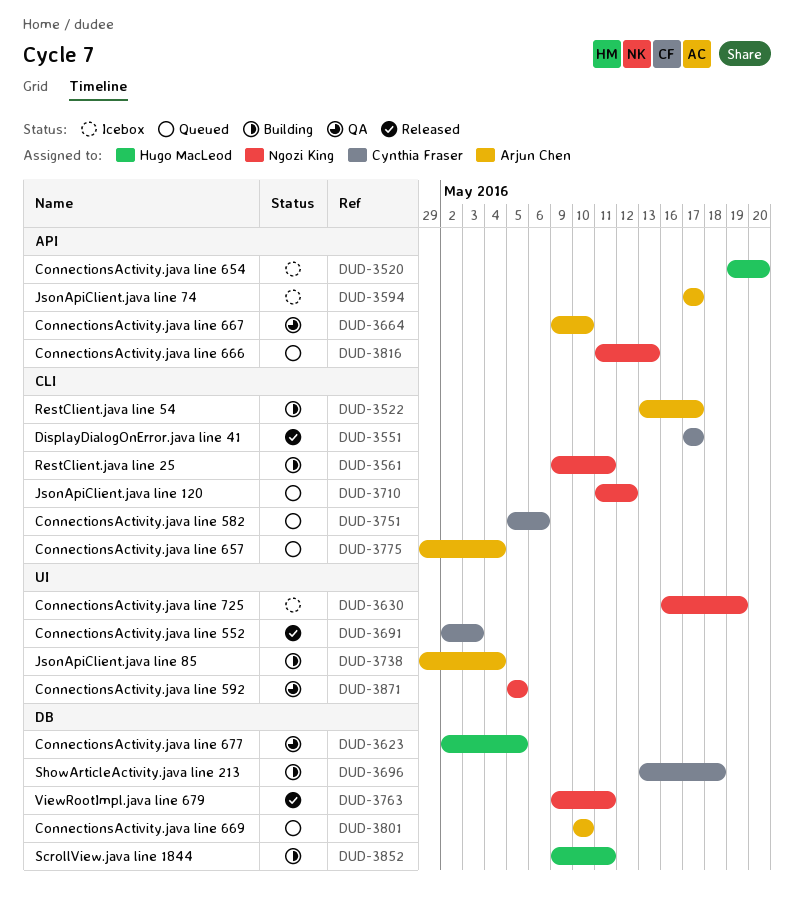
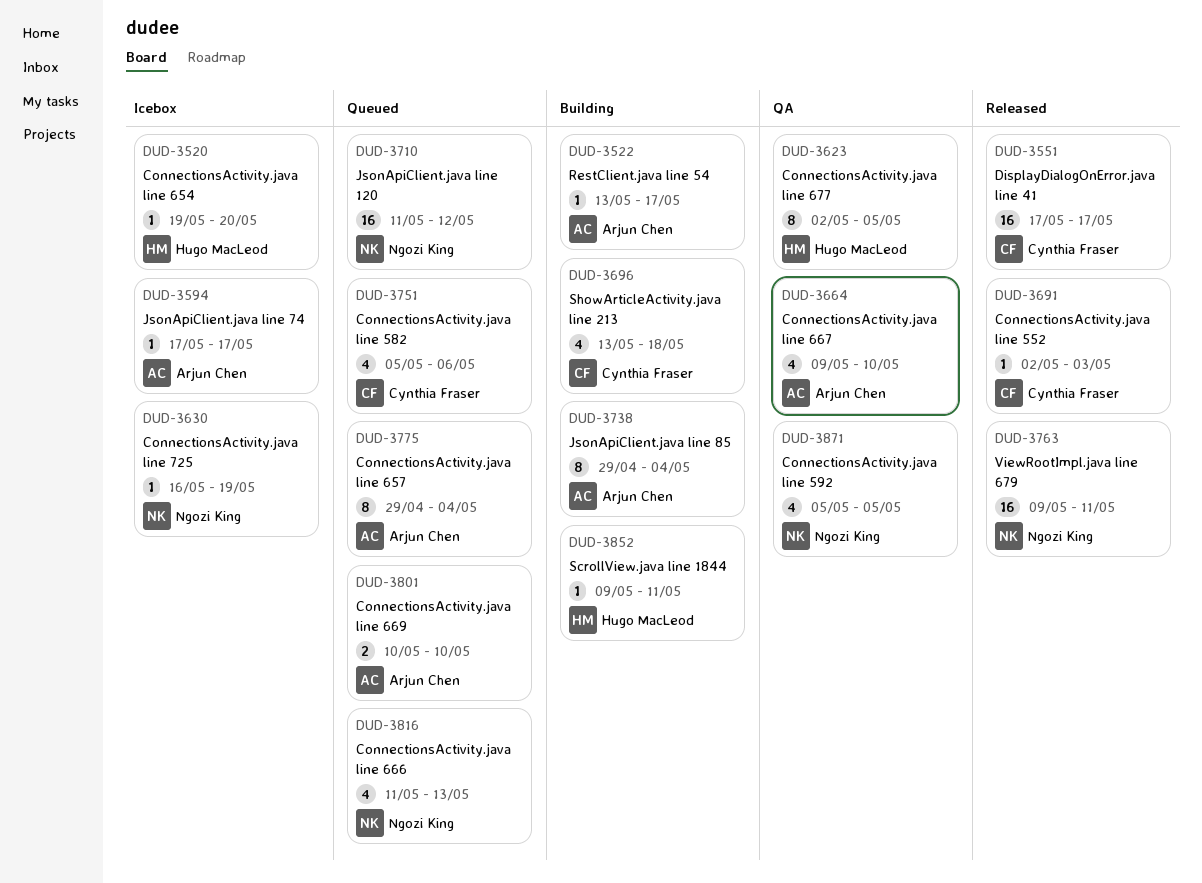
DUD-3561: present -> none

